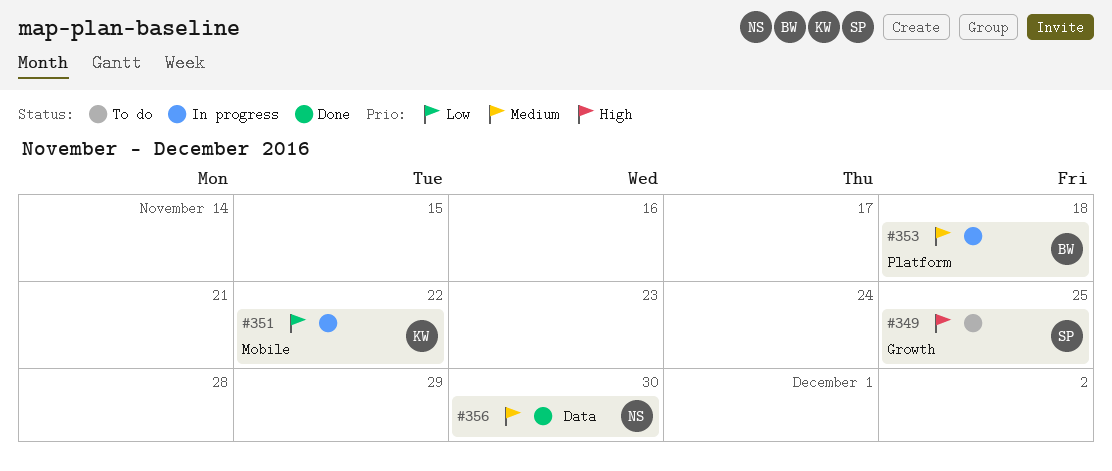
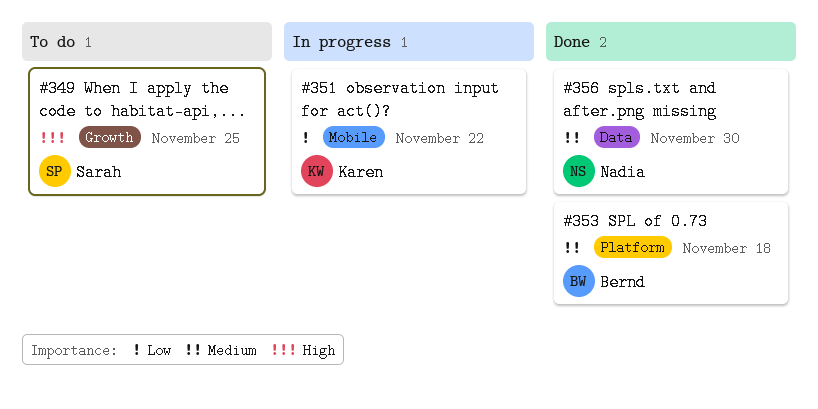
#353, status: In progress -> Done

